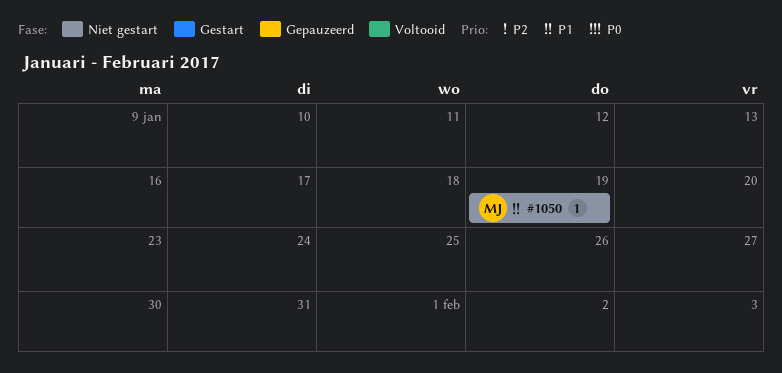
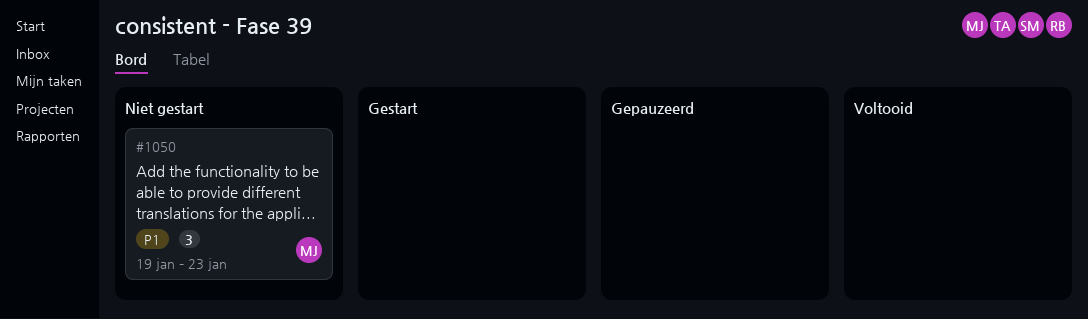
#1050, estimate: 1 -> 3
#1050, due: Jan 19 -> Jan 23

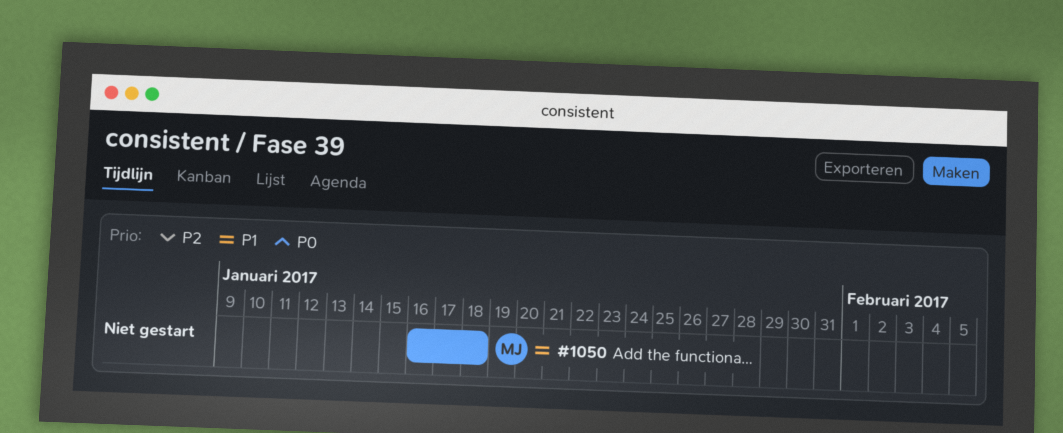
#1050, start: Jan 19 -> Jan 16
#1050, due: Jan 23 -> Jan 18

